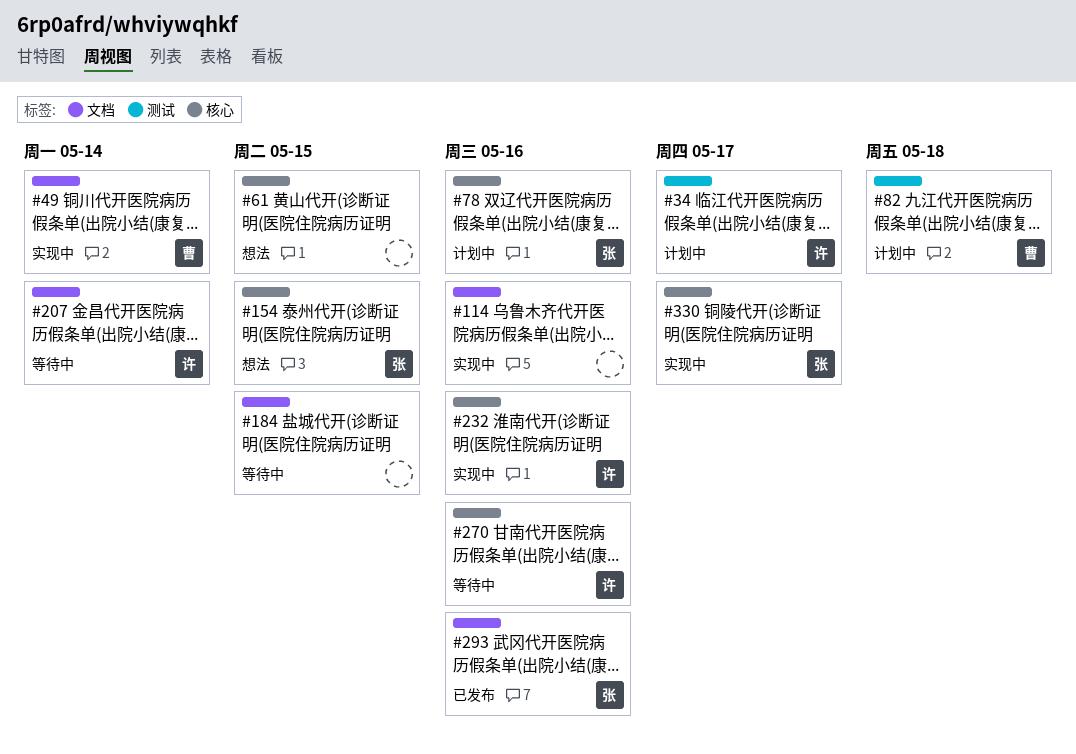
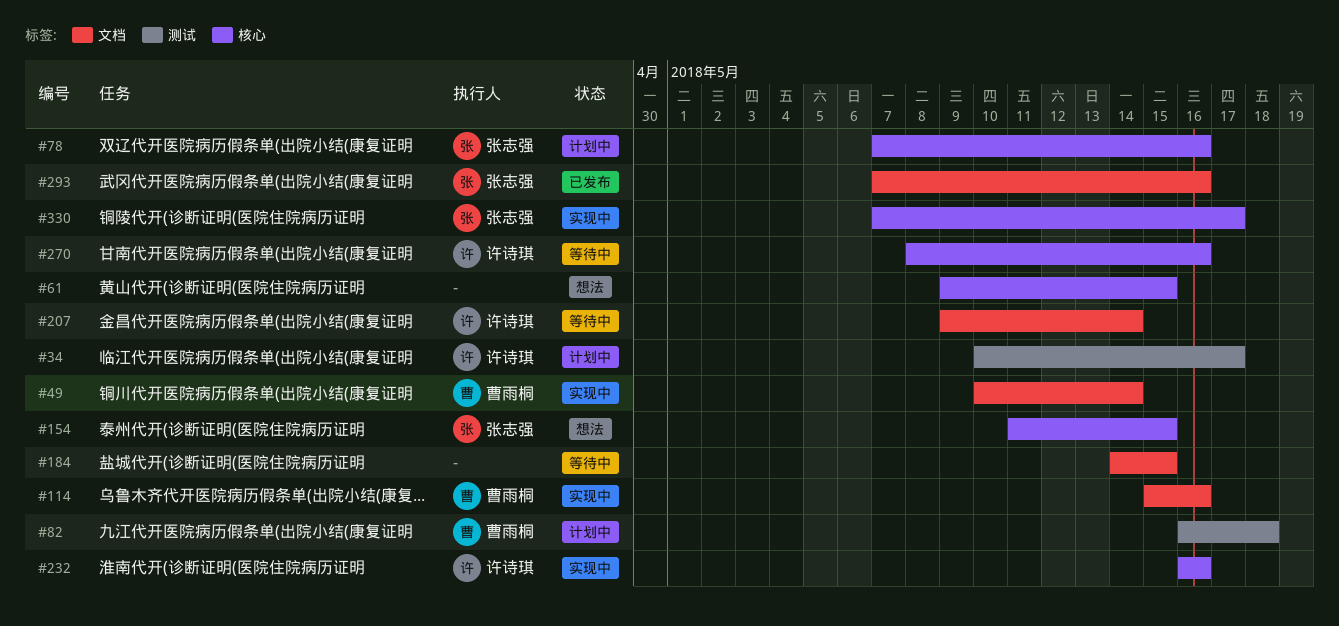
#114, owner: none -> 曹雨桐

